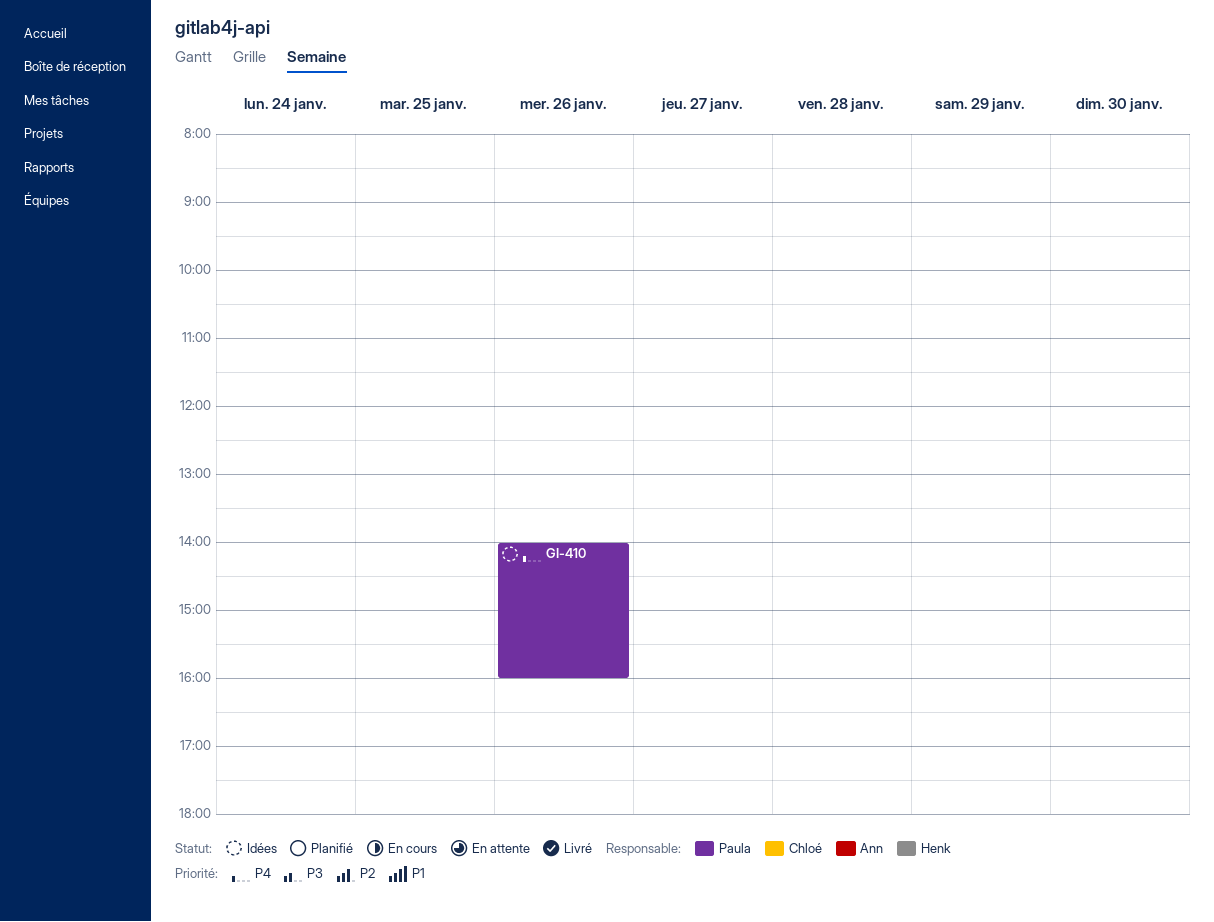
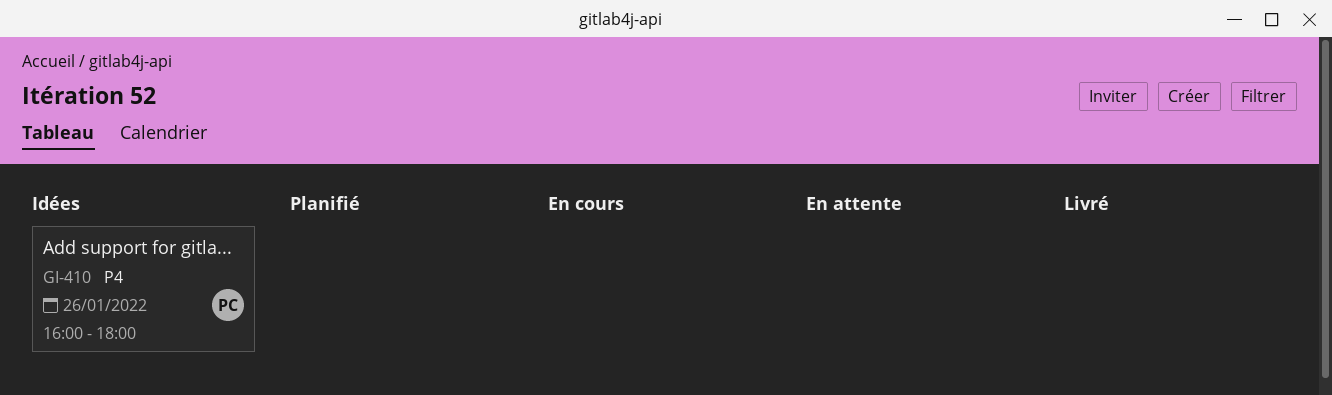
GI-410, begins: 14:00 -> 16:00
GI-410, ends: 16:00 -> 18:00

